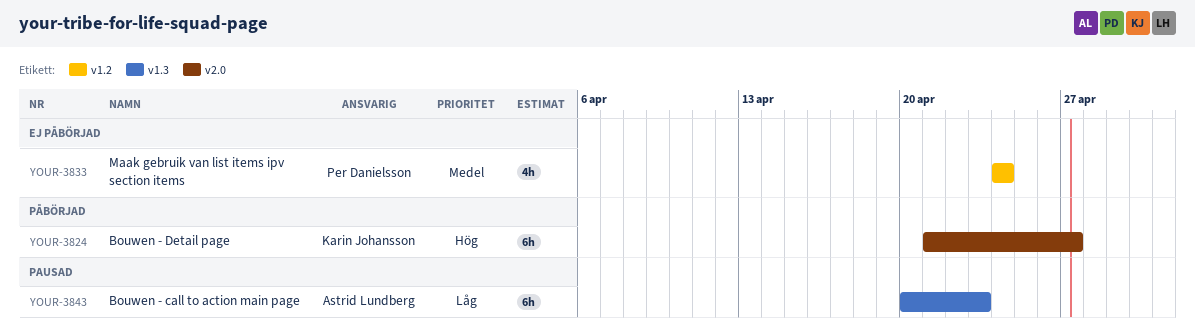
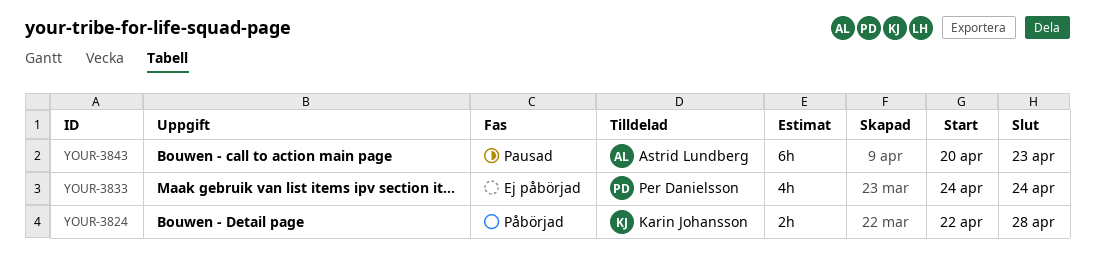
YOUR-3824, estimate: 6h -> 2h
YOUR-3824, start: Apr 21 -> Apr 22
YOUR-3824, due: Apr 27 -> Apr 28

